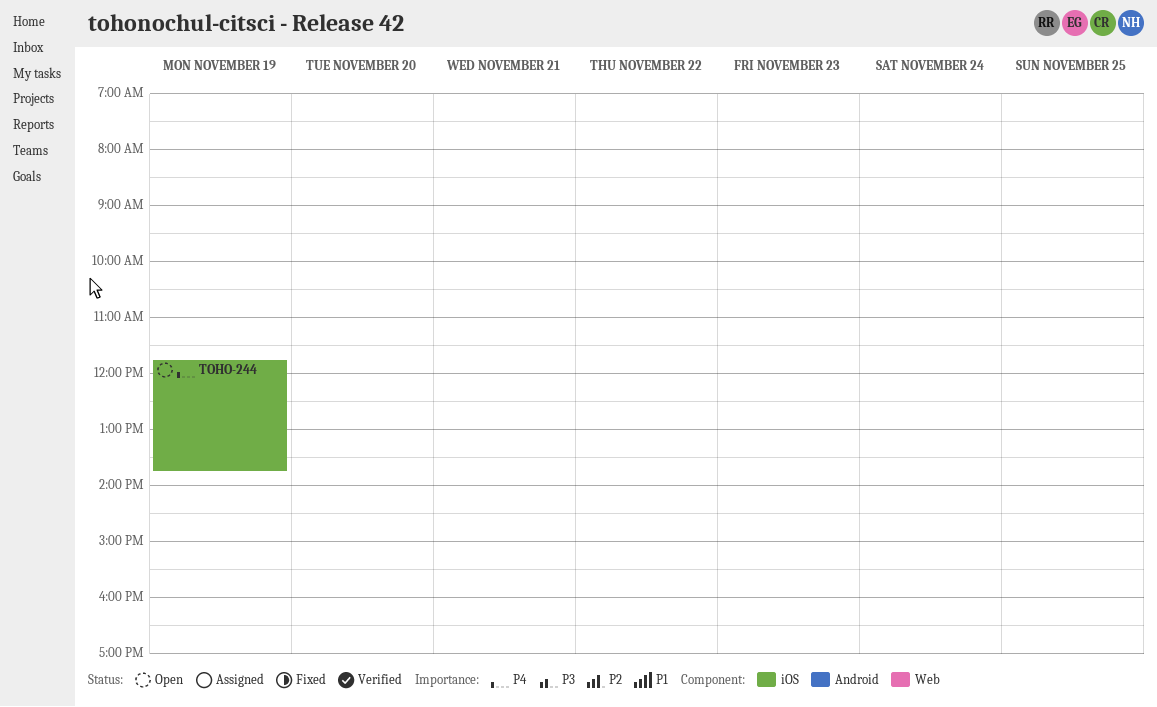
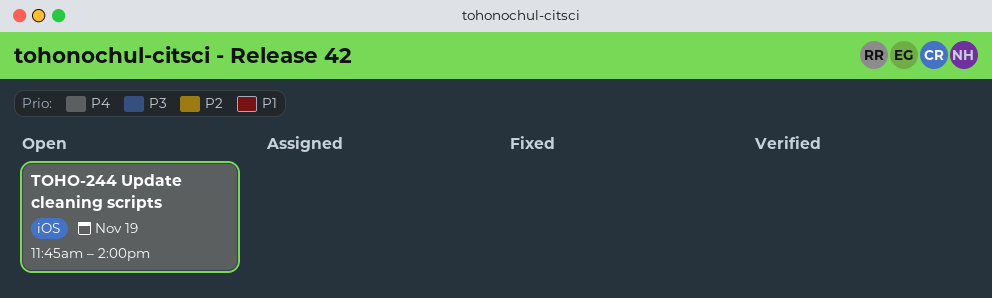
TOHO-244, ends: 13:45 -> 14:00

